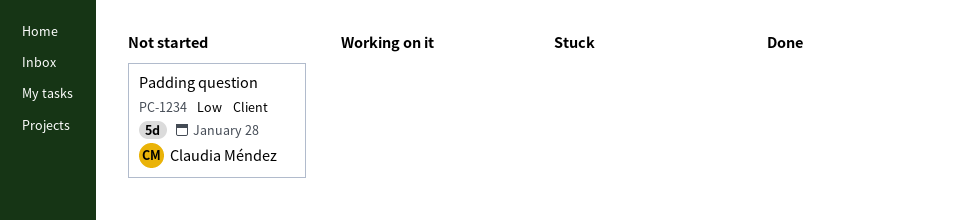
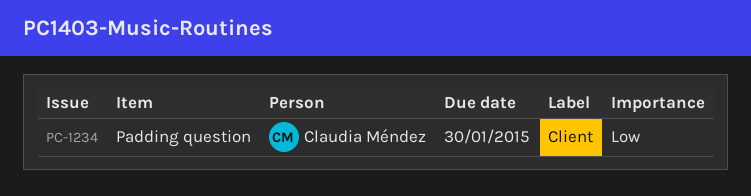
PC-1234, due: Jan 28 -> Jan 30

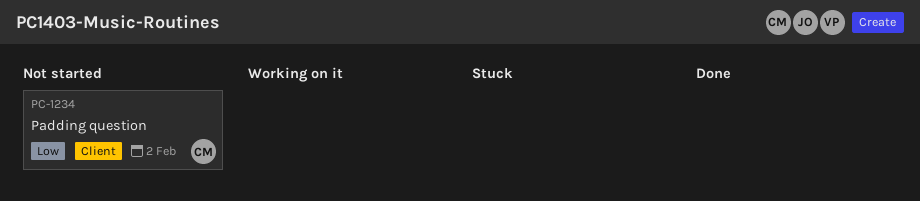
PC-1234, due: Jan 30 -> Feb 2

